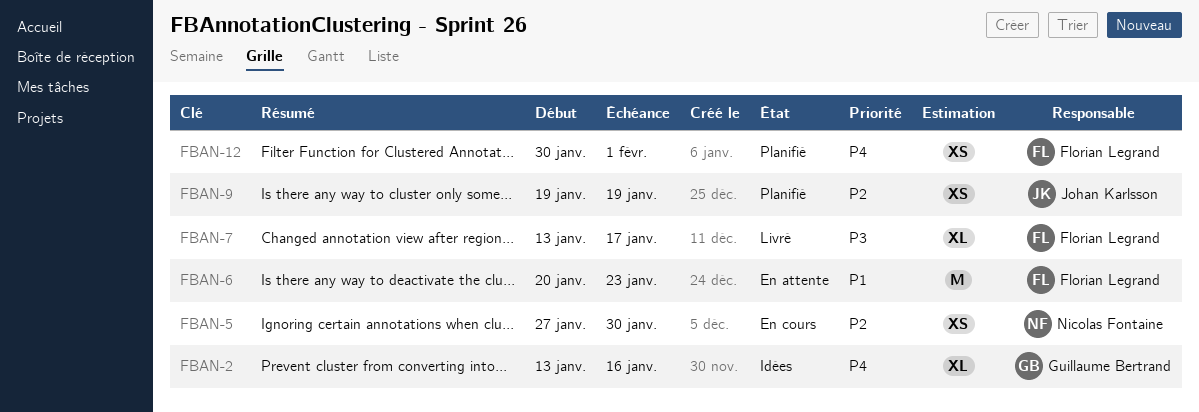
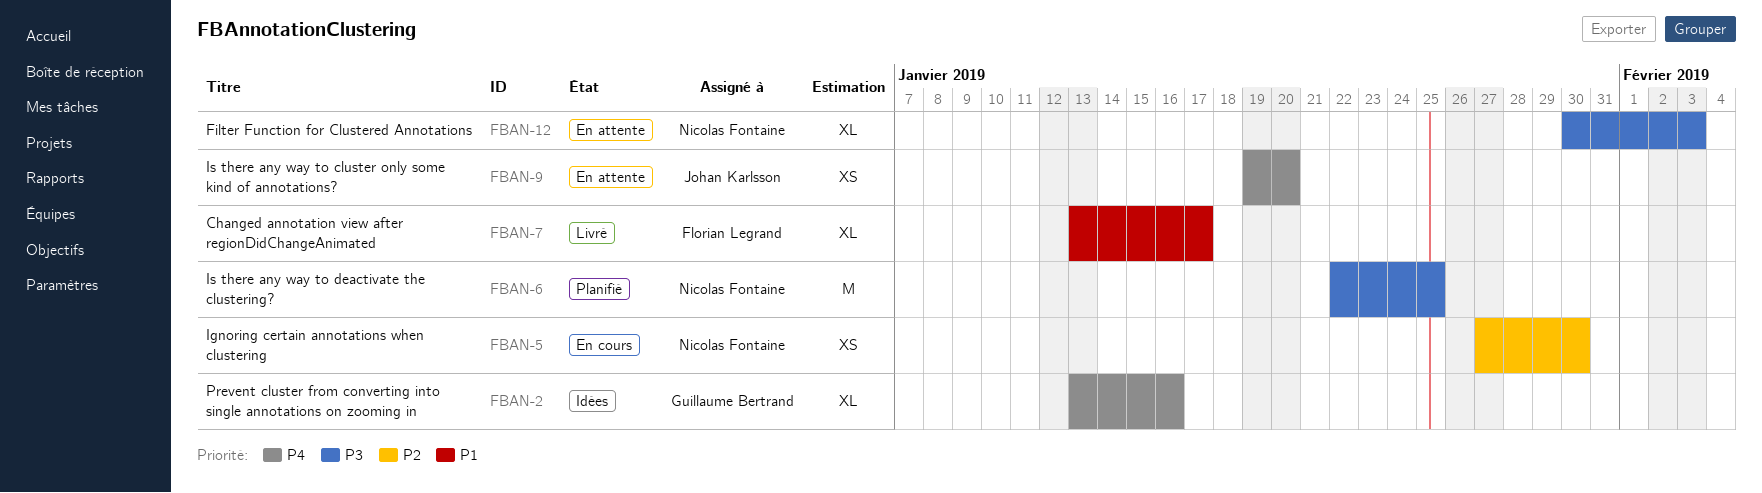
FBAN-6, status: En attente -> Planifié
FBAN-6, owner: Florian Legrand -> Nicolas Fontaine
FBAN-6, priority: P1 -> P3
FBAN-6, start: Jan 20 -> Jan 22
FBAN-6, due: Jan 23 -> Jan 25
FBAN-7, priority: P3 -> P1
FBAN-9, status: Planifié -> En attente
FBAN-9, priority: P2 -> P4
FBAN-9, due: Jan 19 -> Jan 20
FBAN-12, status: Planifié -> En attente
FBAN-12, owner: Florian Legrand -> Nicolas Fontaine
FBAN-12, priority: P4 -> P3
FBAN-12, estimate: XS -> XL
FBAN-12, due: Feb 1 -> Feb 3

